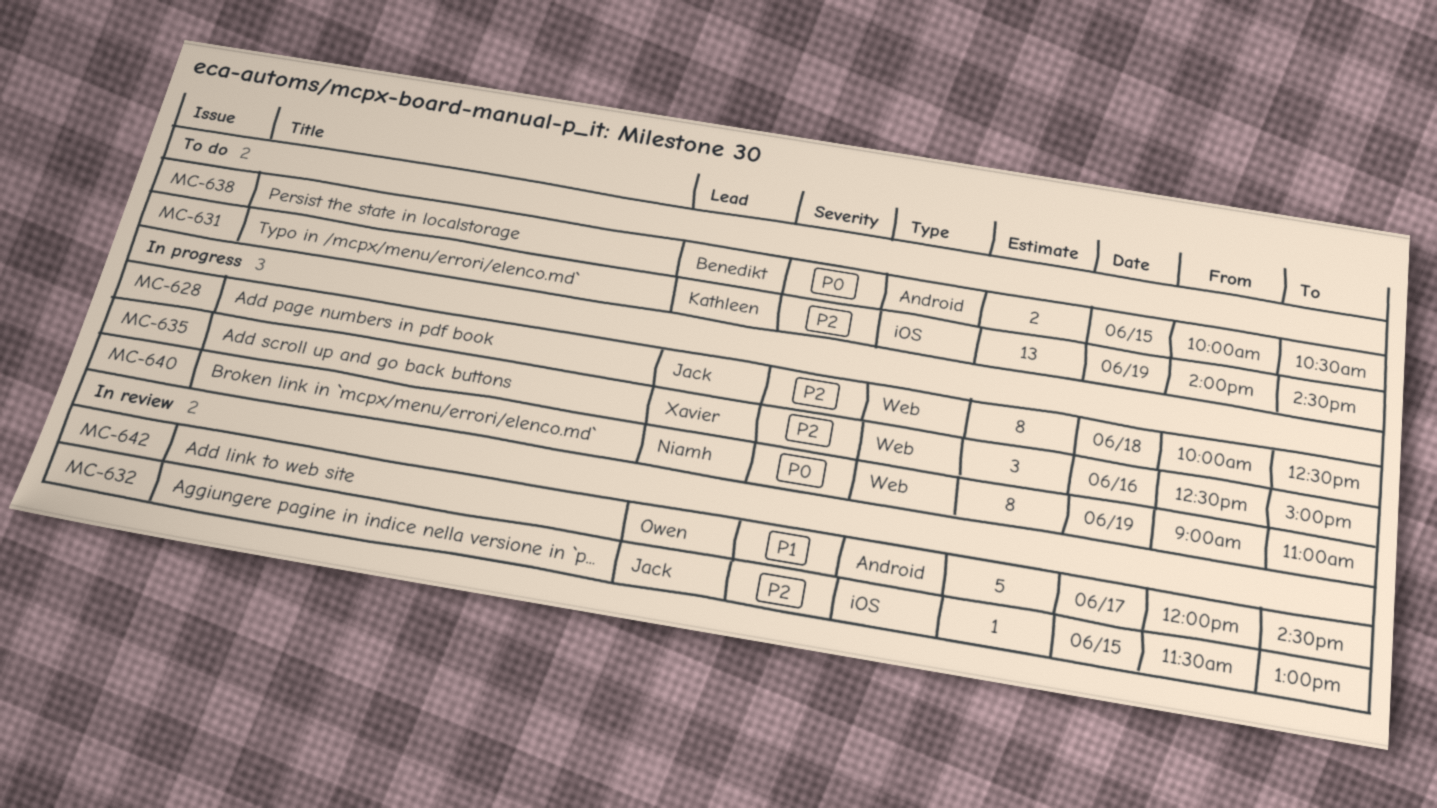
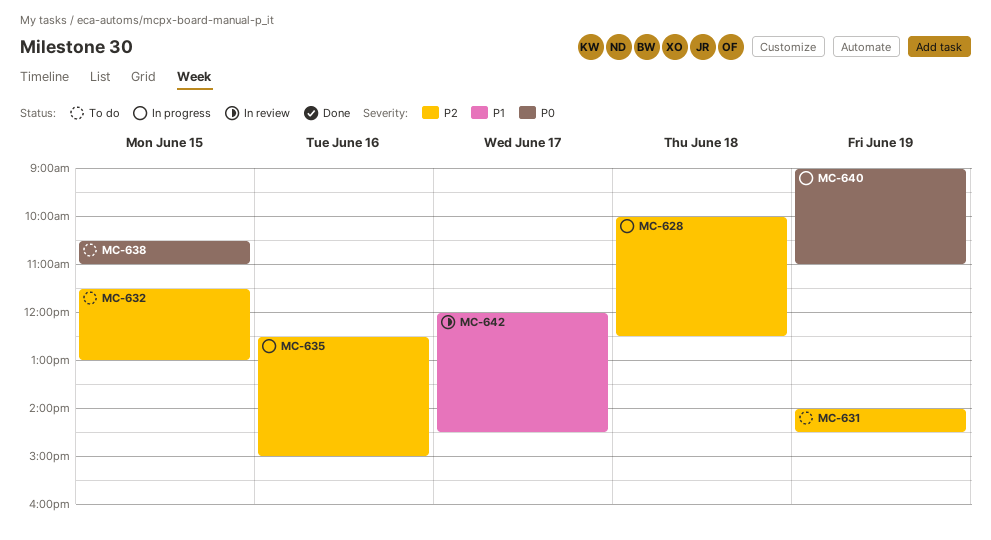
MC-632, status: In review -> To do
MC-638, begins: 10:00 -> 10:30
MC-638, ends: 10:30 -> 11:00

